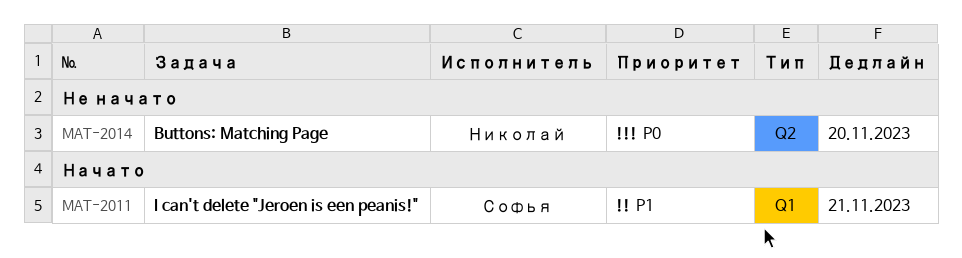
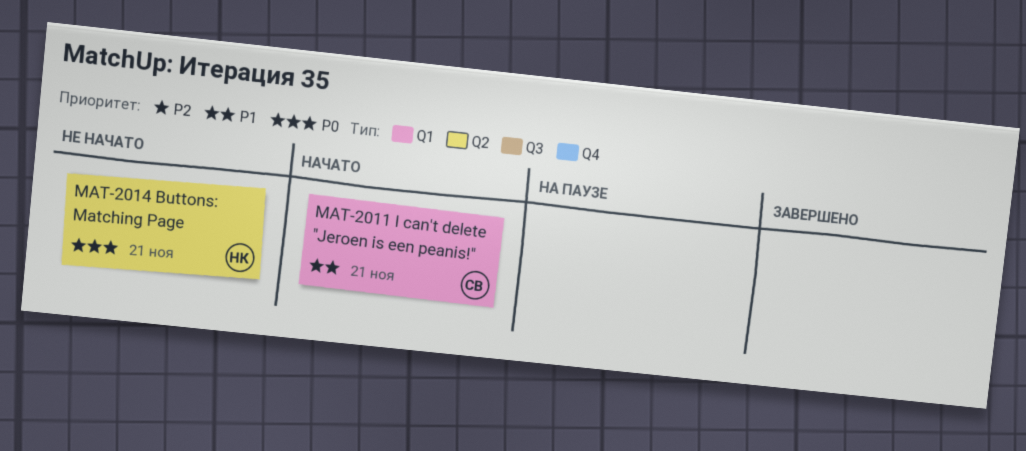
MAT-2014, due: Nov 20 -> Nov 21

